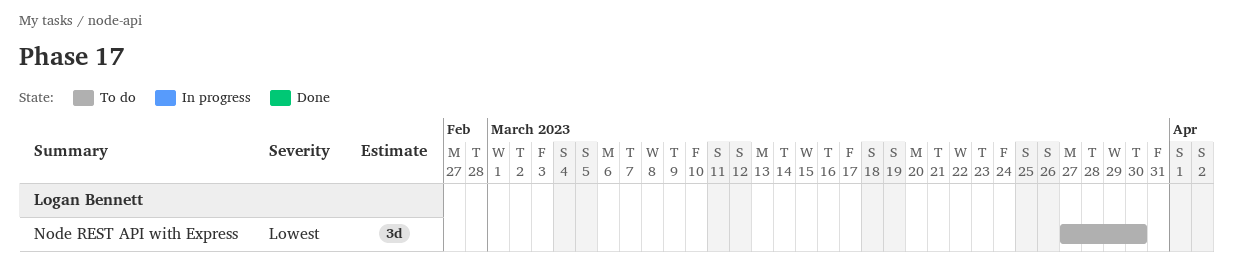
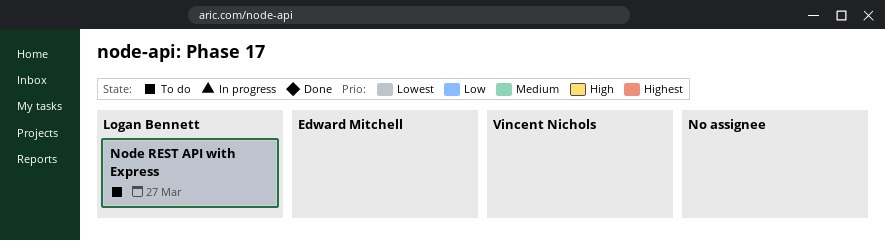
Node REST API with Express, due: Mar 30 -> Mar 27

